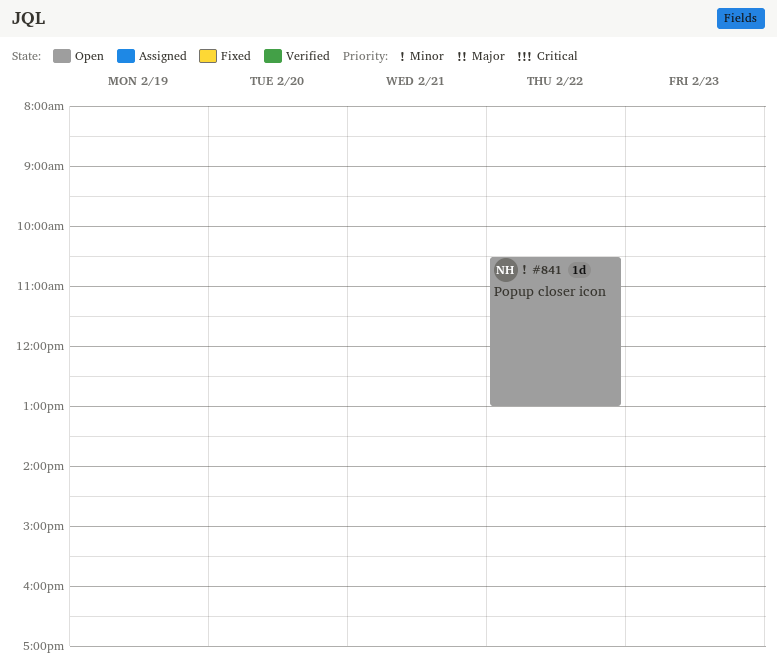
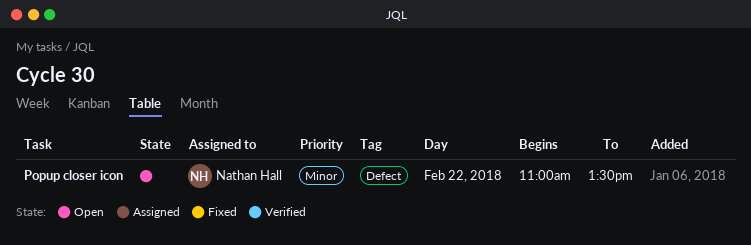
Popup closer icon, begins: 10:30 -> 11:00
Popup closer icon, ends: 13:00 -> 13:30

